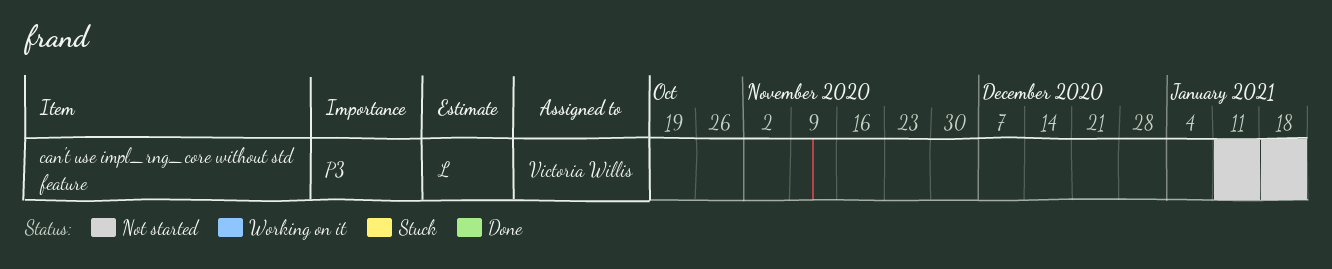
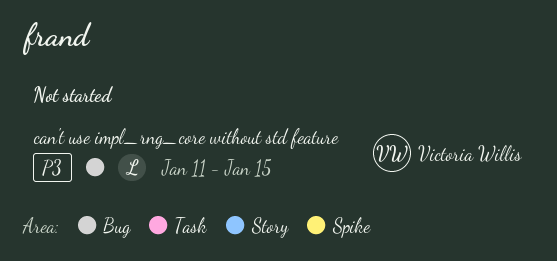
can't use impl_rng_core without std feature, due: Jan 22 -> Jan 15

